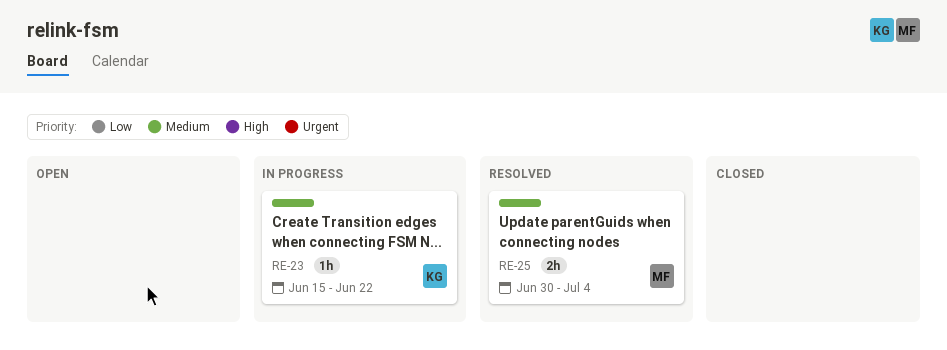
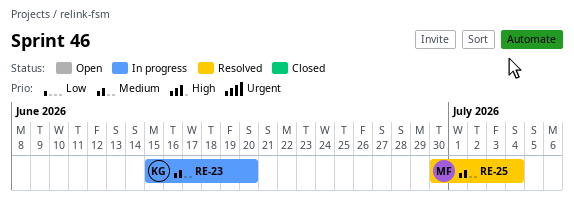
RE-23, due: Jun 22 -> Jun 20

